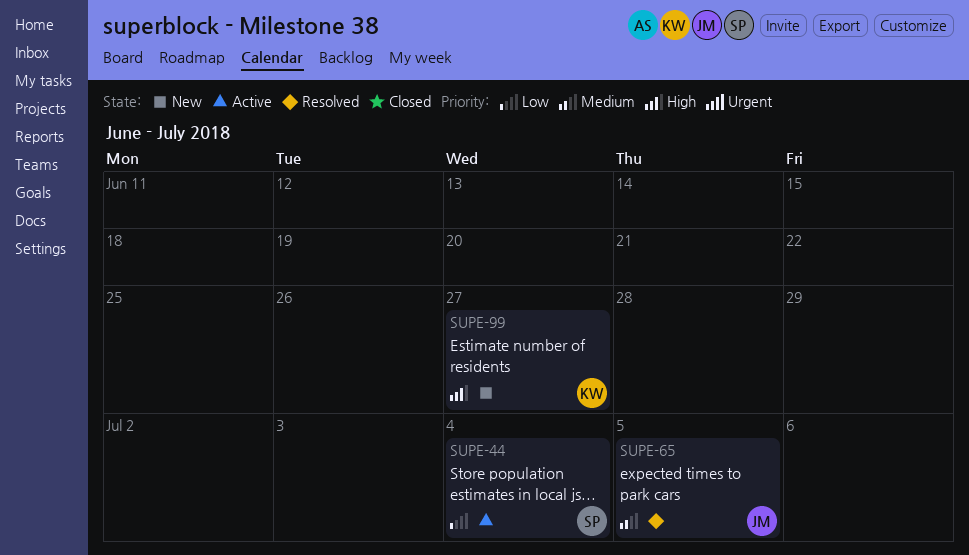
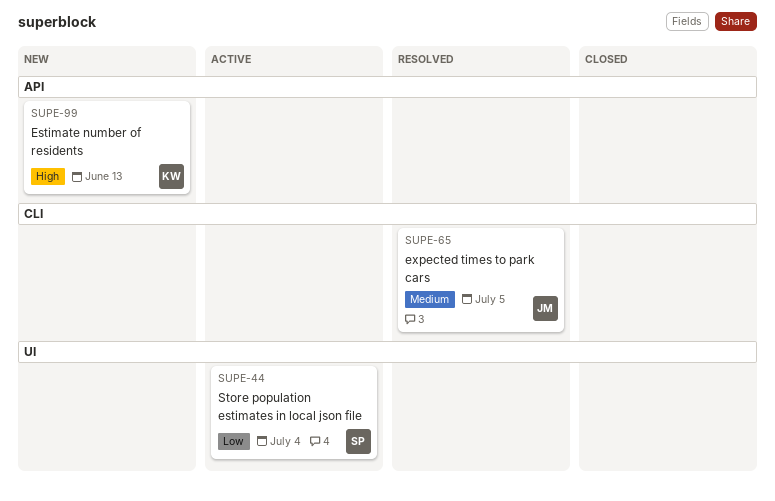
SUPE-99, due: Jun 27 -> Jun 13

